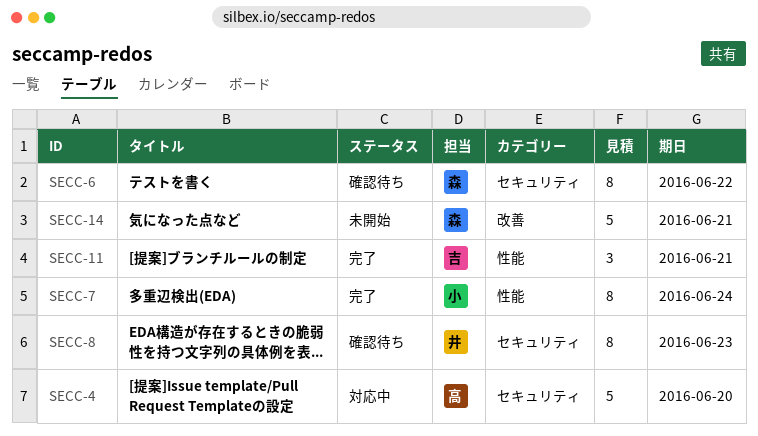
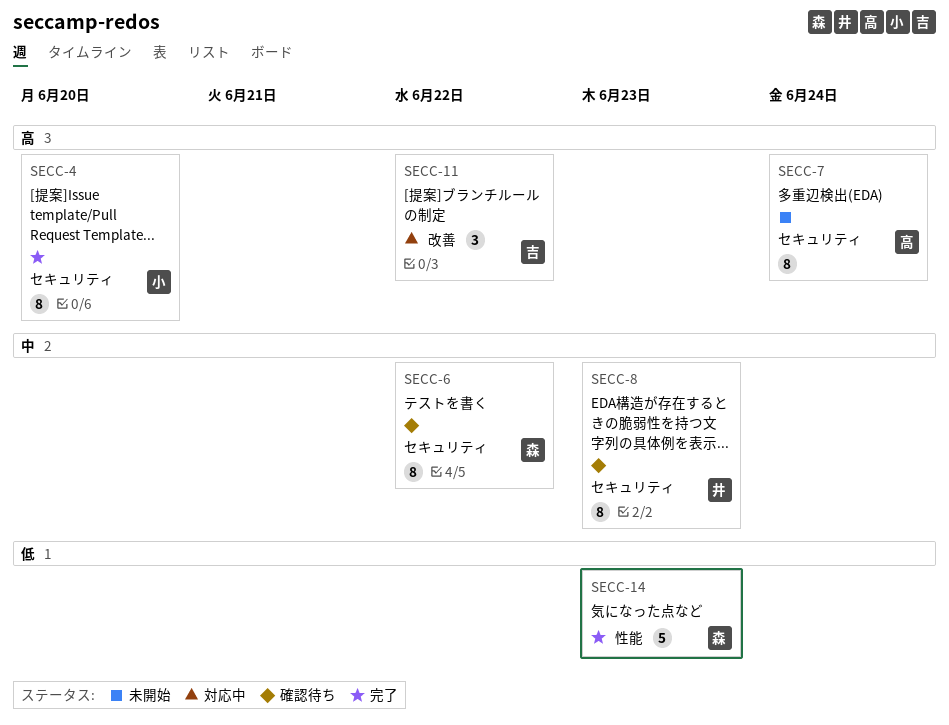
SECC-4, status: 対応中 -> 完了
SECC-4, owner: 高 -> 小
SECC-4, estimate: 5 -> 8
SECC-7, status: 完了 -> 未開始
SECC-7, owner: 小 -> 高
SECC-7, label: 性能 -> セキュリティ
SECC-11, status: 完了 -> 対応中
SECC-11, label: 性能 -> 改善
SECC-11, due: Jun 21 -> Jun 22
SECC-14, status: 未開始 -> 完了
SECC-14, label: 改善 -> 性能
SECC-14, due: Jun 21 -> Jun 23

